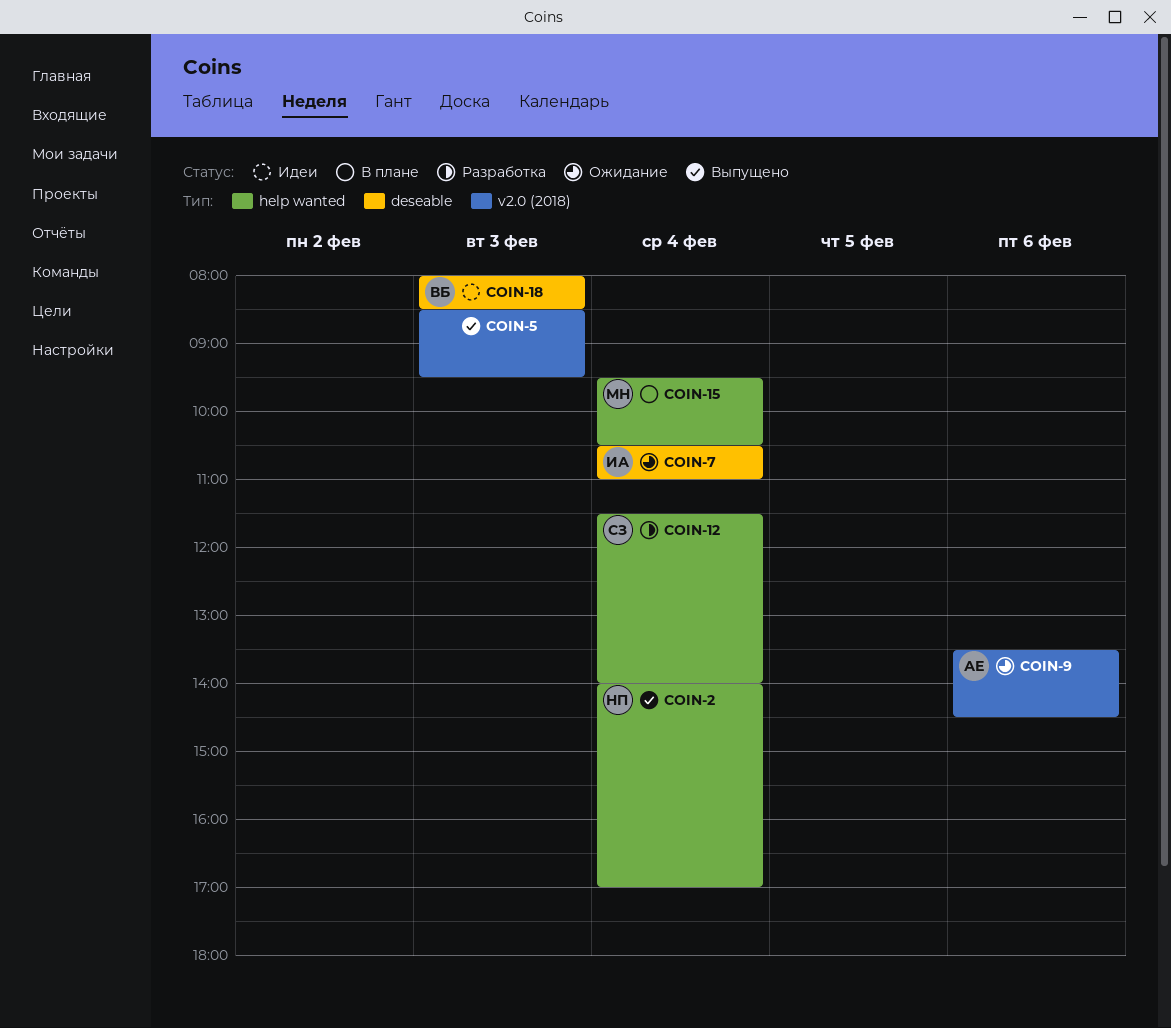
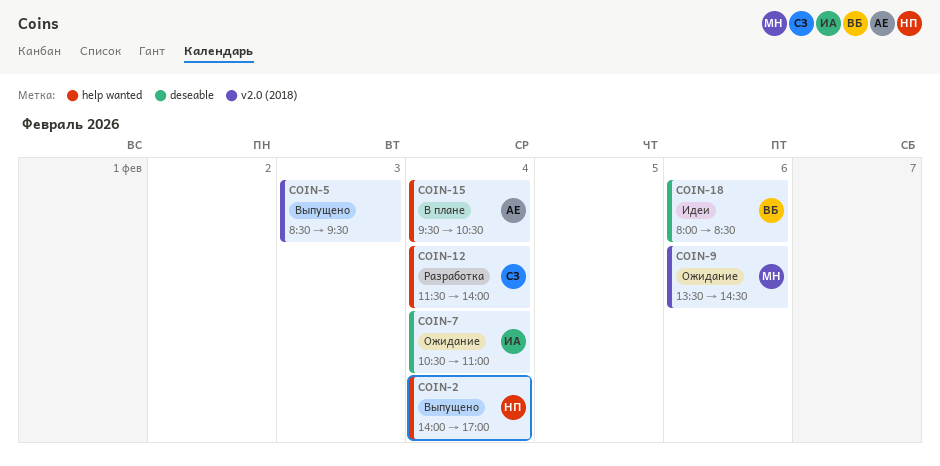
COIN-9, owner: АЕ -> МН
COIN-15, owner: МН -> АЕ
COIN-18, day: Feb 3 -> Feb 6

